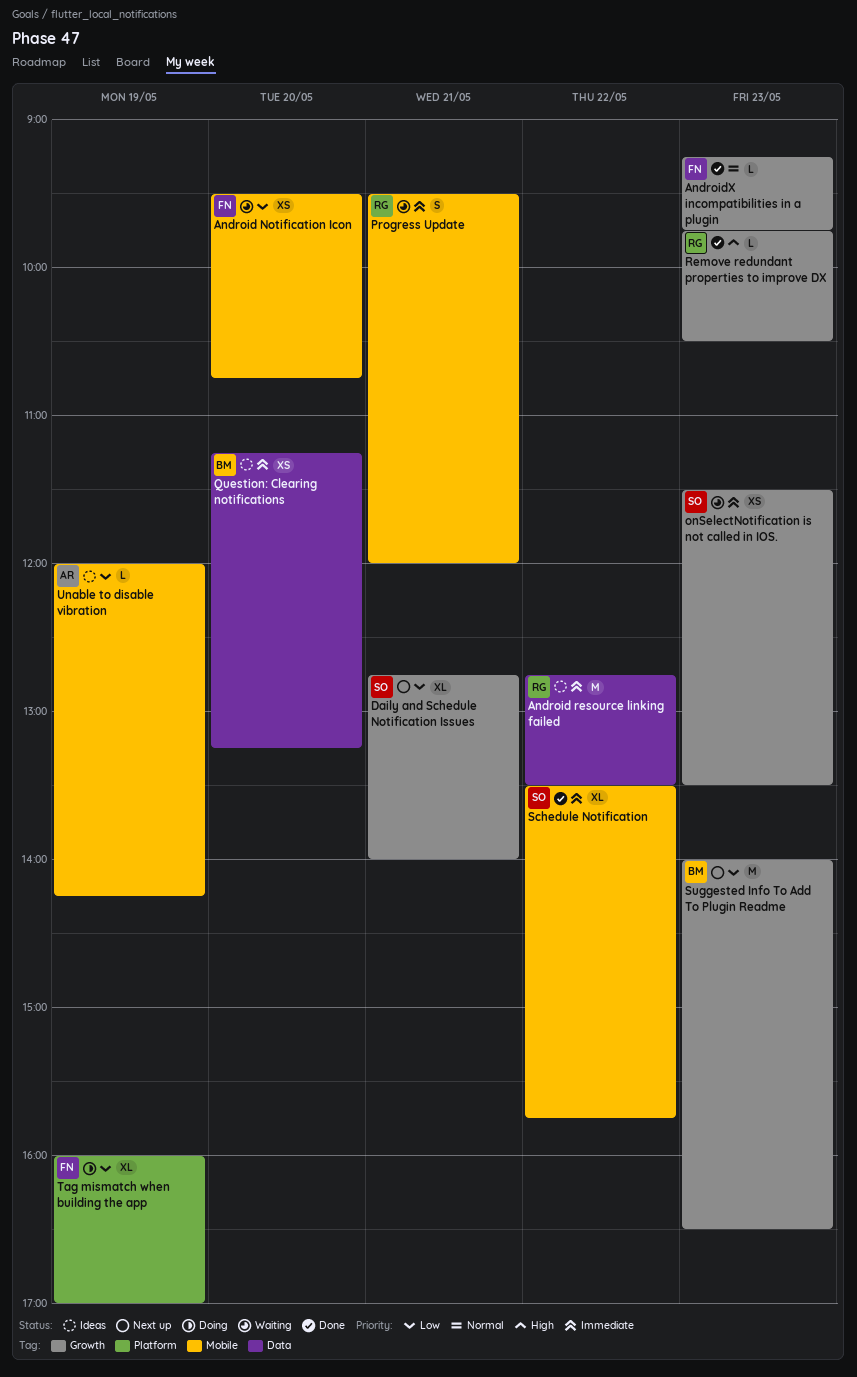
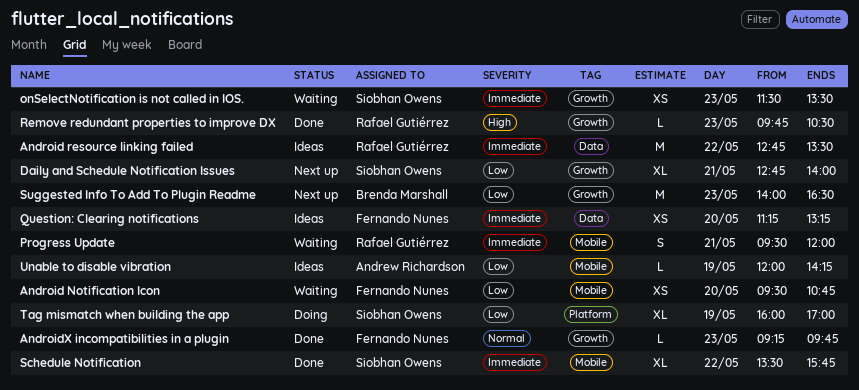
Question: Clearing notifications, owner: Brenda Marshall -> Fernando Nunes
Tag mismatch when building the app, owner: Fernando Nunes -> Siobhan Owens

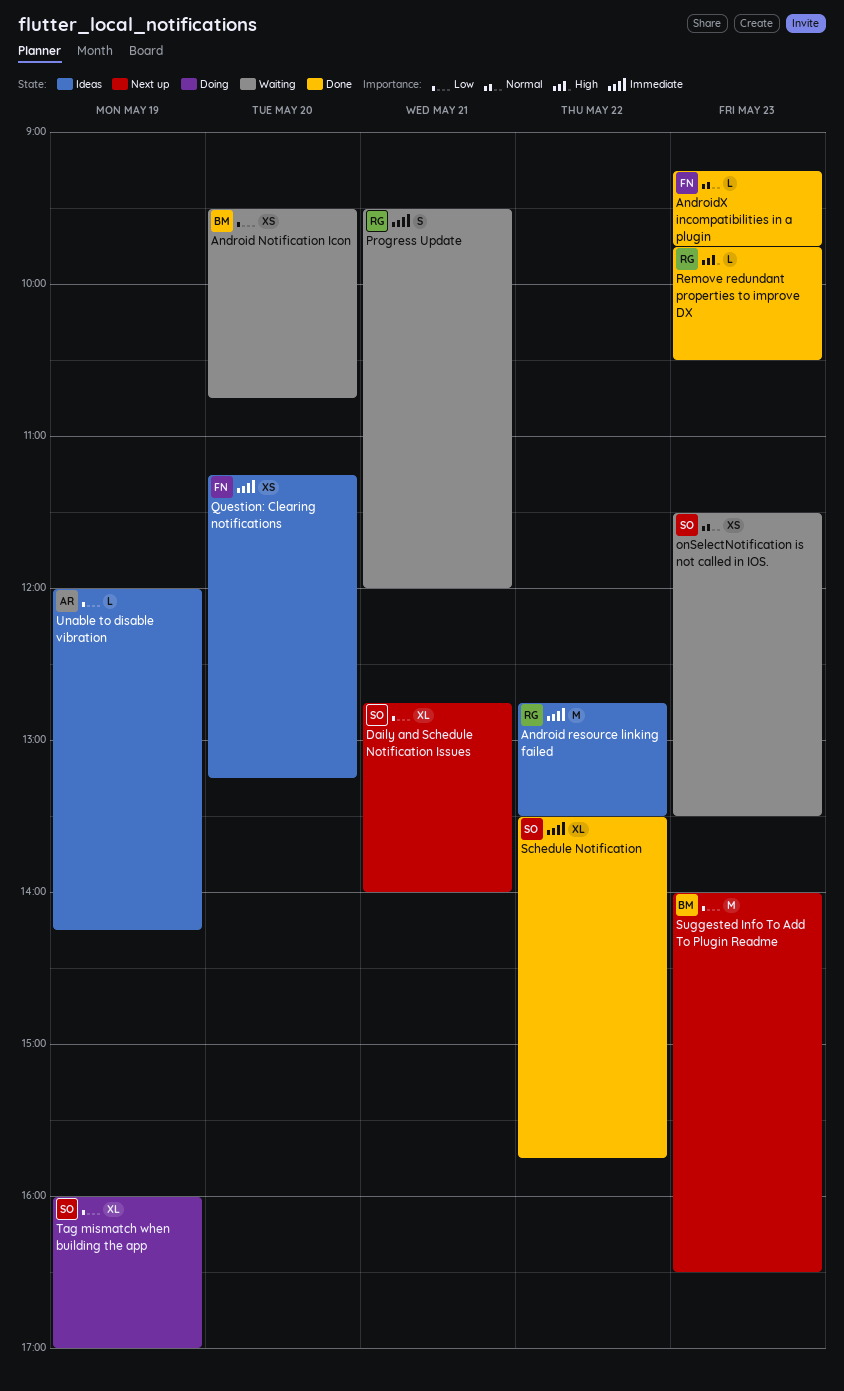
Android Notification Icon, owner: Fernando Nunes -> Brenda Marshall
onSelectNotification is not called in IOS., priority: Immediate -> Normal

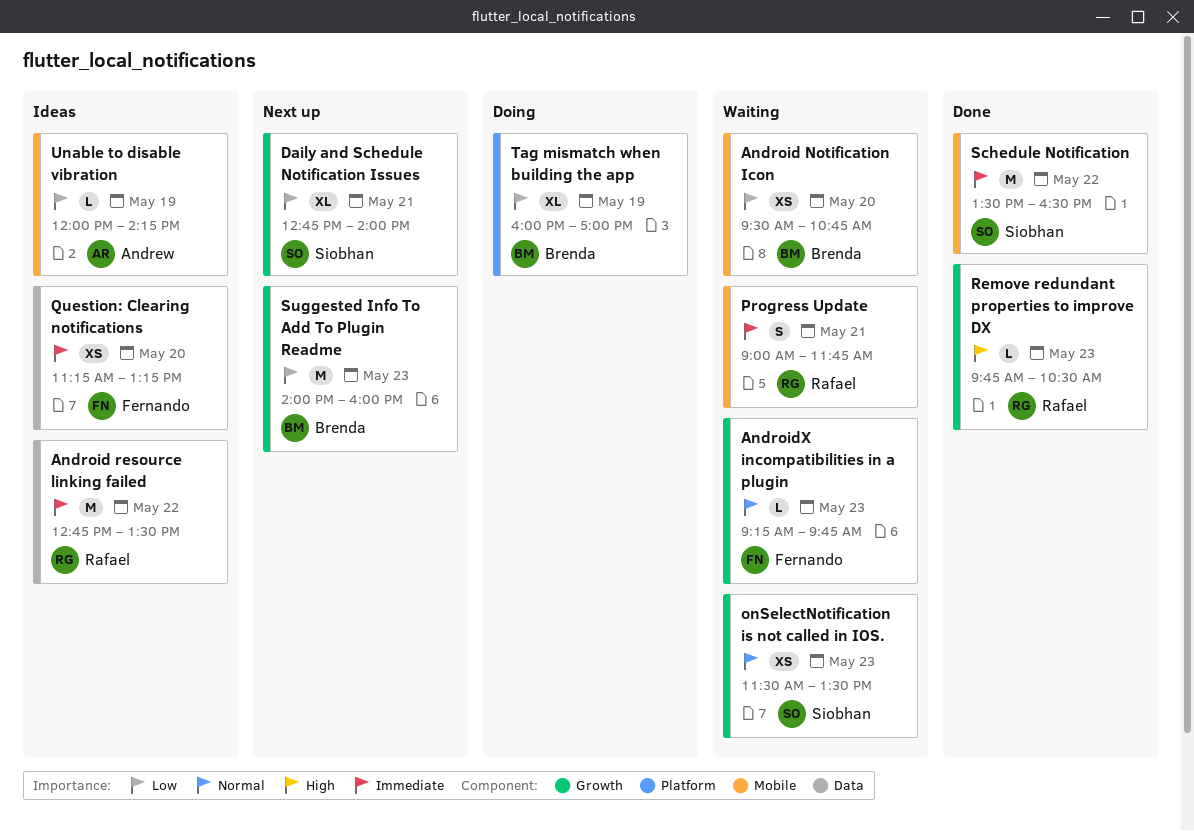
AndroidX incompatibilities in a plugin, status: Done -> Waiting
Progress Update, begins: 09:30 -> 09:00
Progress Update, ends: 12:00 -> 11:45
Schedule Notification, estimate: XL -> M
Schedule Notification, ends: 15:45 -> 16:30
Suggested Info To Add To Plugin Readme, ends: 16:30 -> 16:00
Tag mismatch when building the app, owner: Siobhan -> Brenda

